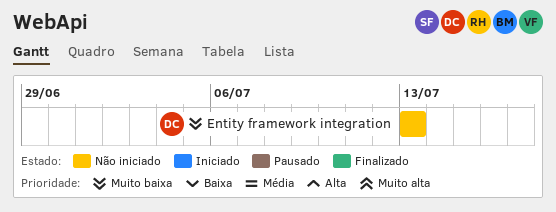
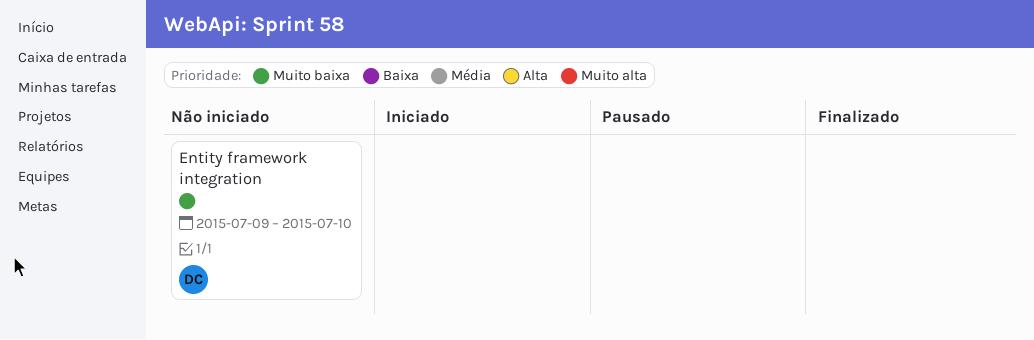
Entity framework integration, start: Jul 13 -> Jul 9
Entity framework integration, due: Jul 13 -> Jul 10

